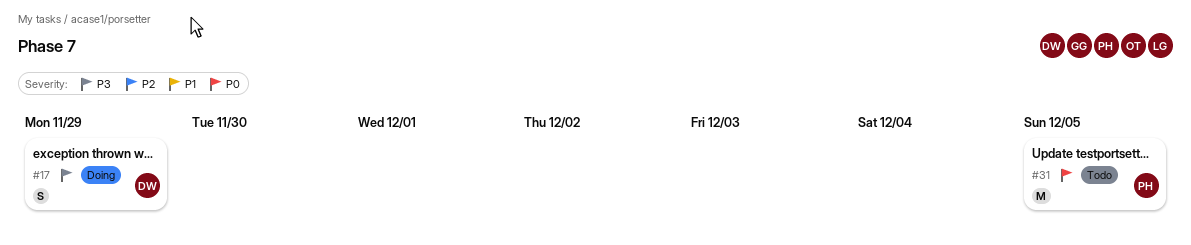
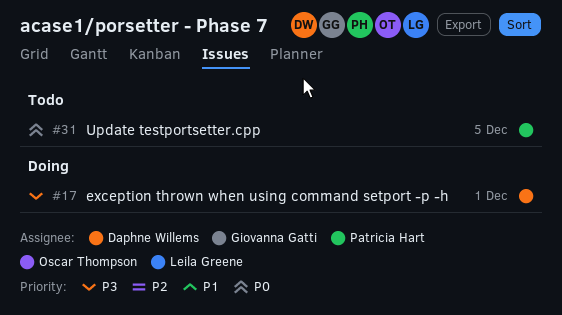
#17, due: Nov 29 -> Dec 1

